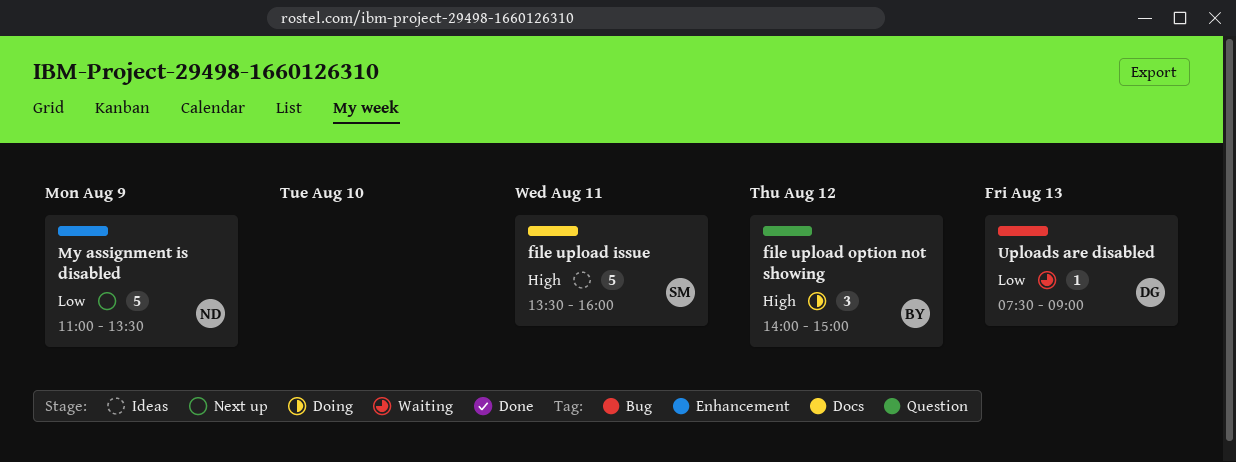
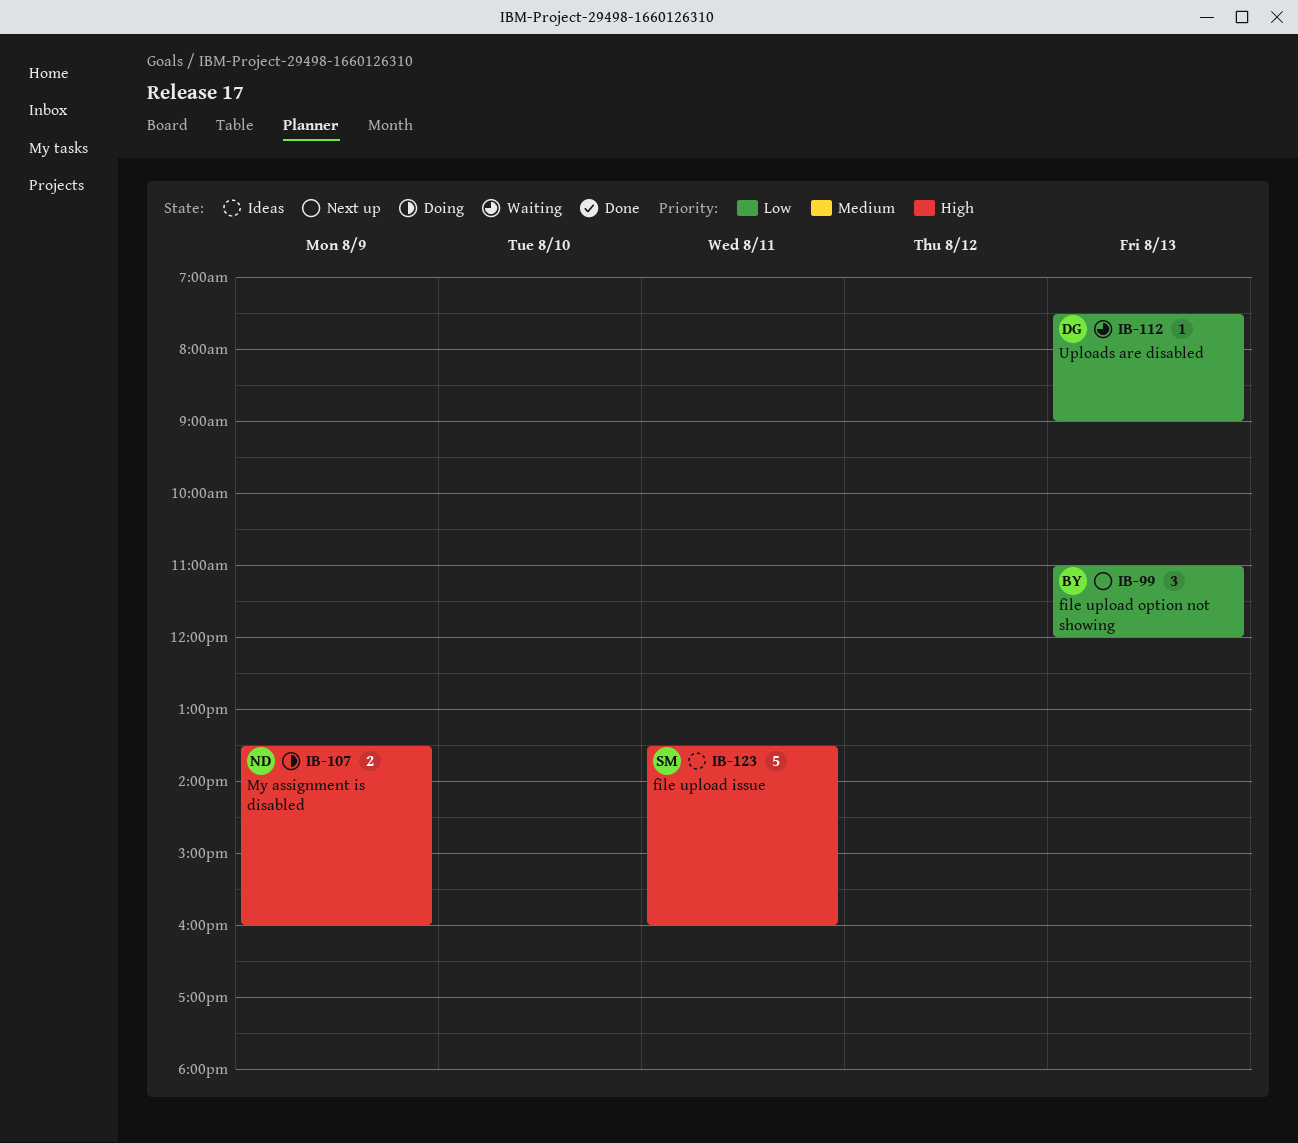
file upload option not showing, status: Doing -> Next up
file upload option not showing, priority: High -> Low
file upload option not showing, day: Aug 12 -> Aug 13
file upload option not showing, begins: 14:00 -> 11:00
file upload option not showing, ends: 15:00 -> 12:00
My assignment is disabled, status: Next up -> Doing
My assignment is disabled, priority: Low -> High
My assignment is disabled, estimate: 5 -> 2
My assignment is disabled, begins: 11:00 -> 13:30
My assignment is disabled, ends: 13:30 -> 16:00

